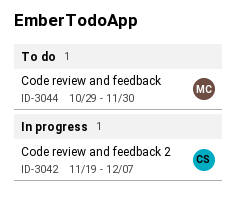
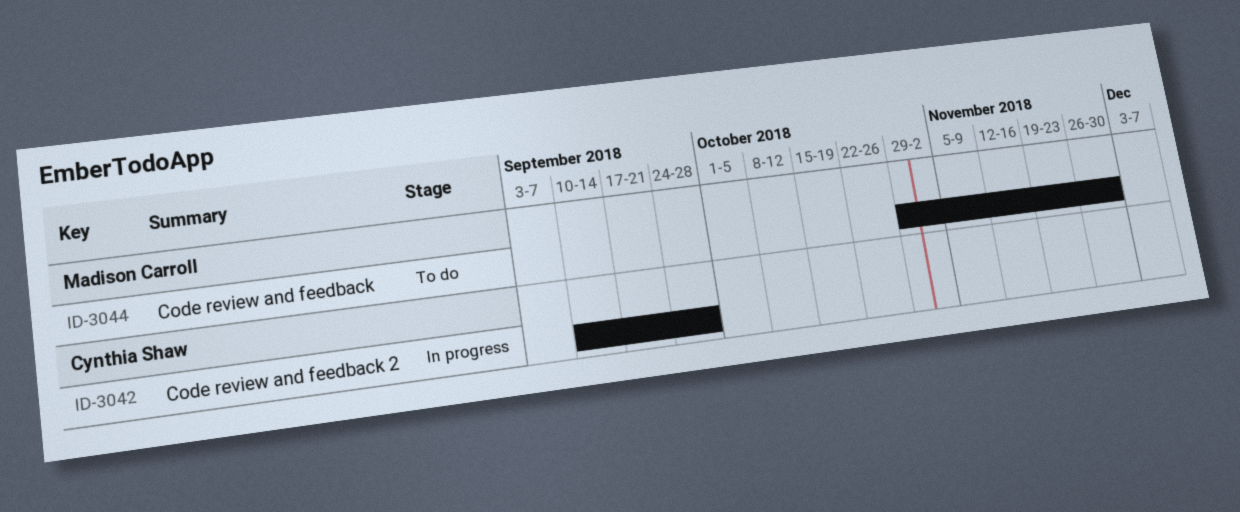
ID-3042, start: Nov 19 -> Sep 10
ID-3042, due: Dec 7 -> Sep 28

